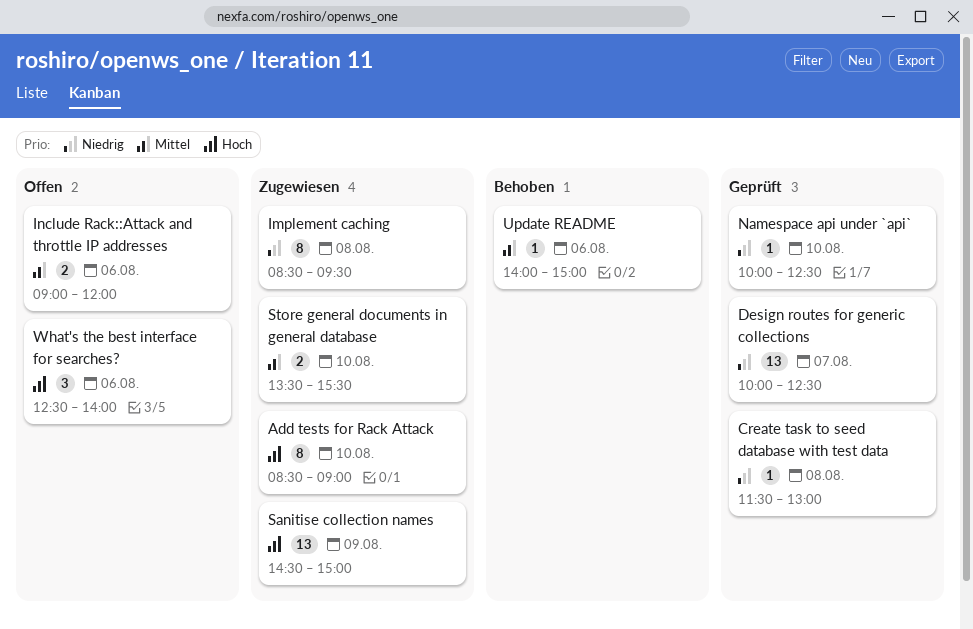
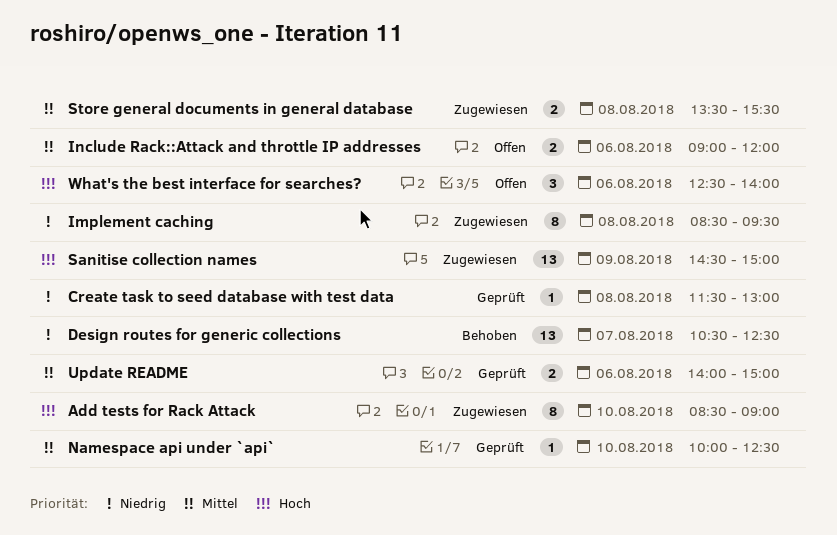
Design routes for generic collections, status: Geprüft -> Behoben
Design routes for generic collections, begins: 10:00 -> 10:30
Namespace api under `api`, priority: Niedrig -> Mittel
Store general documents in general database, day: Aug 10 -> Aug 8
Update README, status: Behoben -> Geprüft
Update README, estimate: 1 -> 2

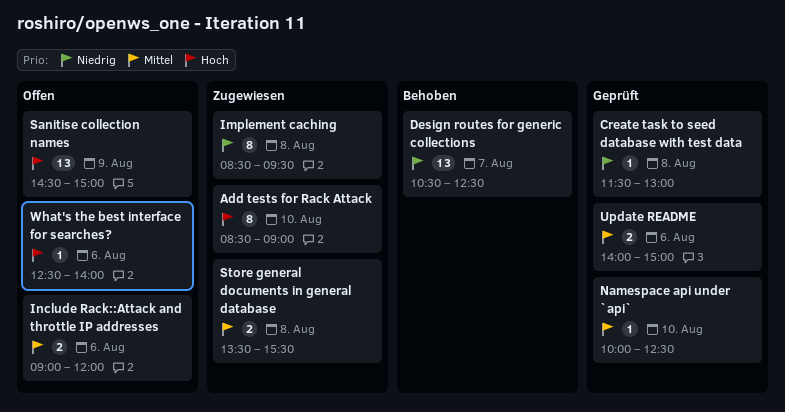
Sanitise collection names, status: Zugewiesen -> Offen
What's the best interface for searches?, estimate: 3 -> 1

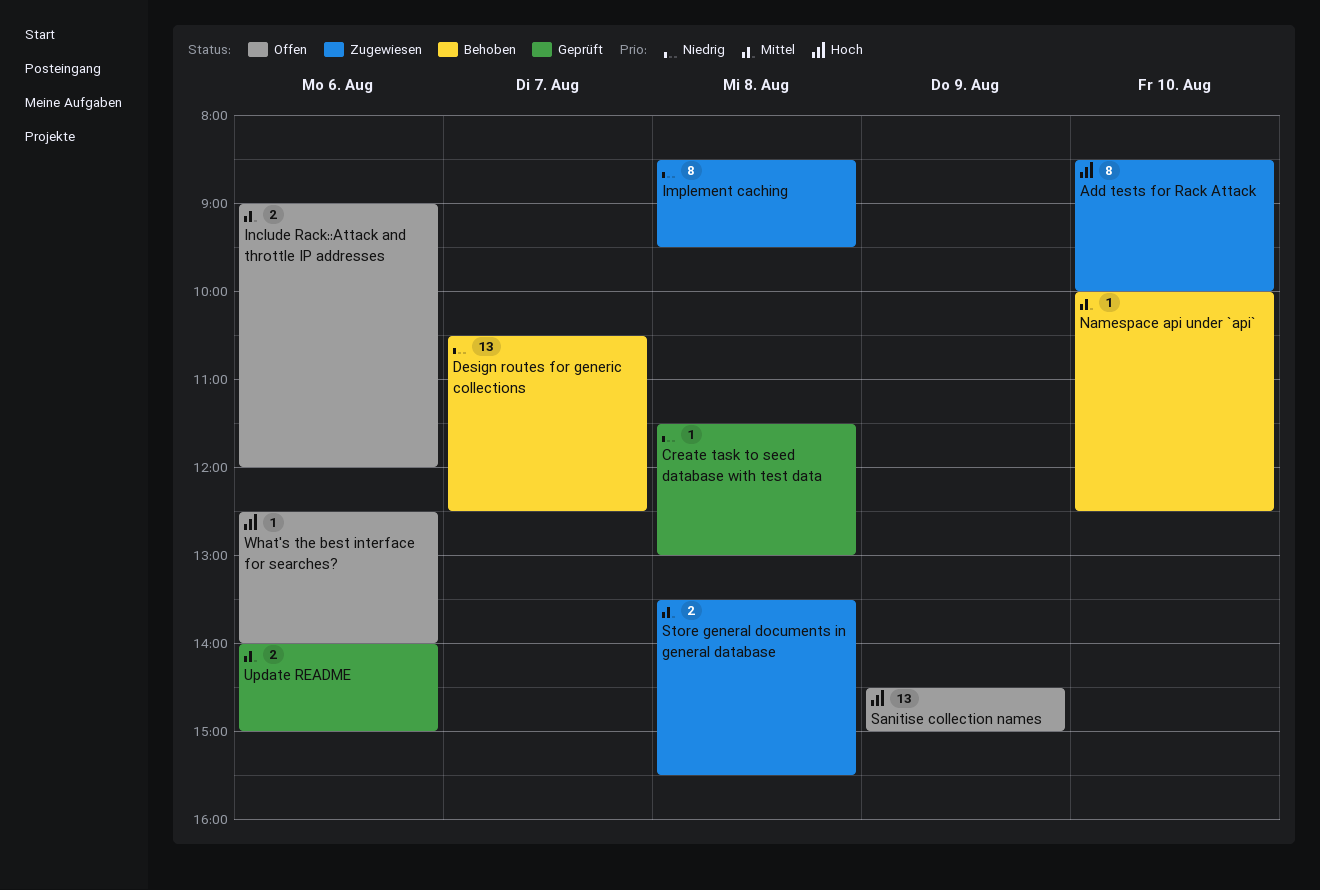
Add tests for Rack Attack, ends: 09:00 -> 10:00
Namespace api under `api`, status: Geprüft -> Behoben

